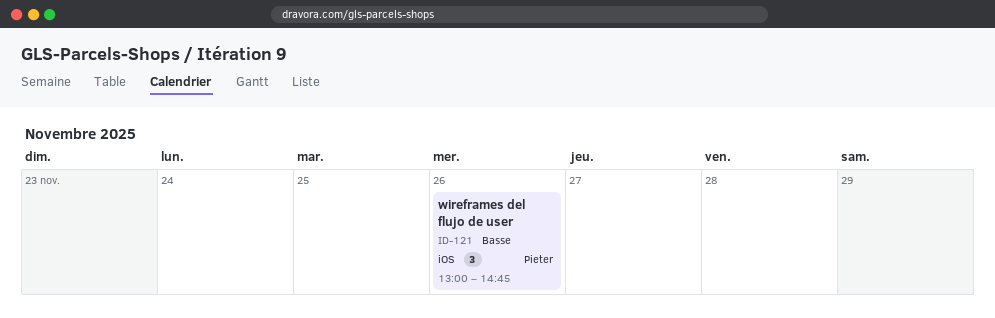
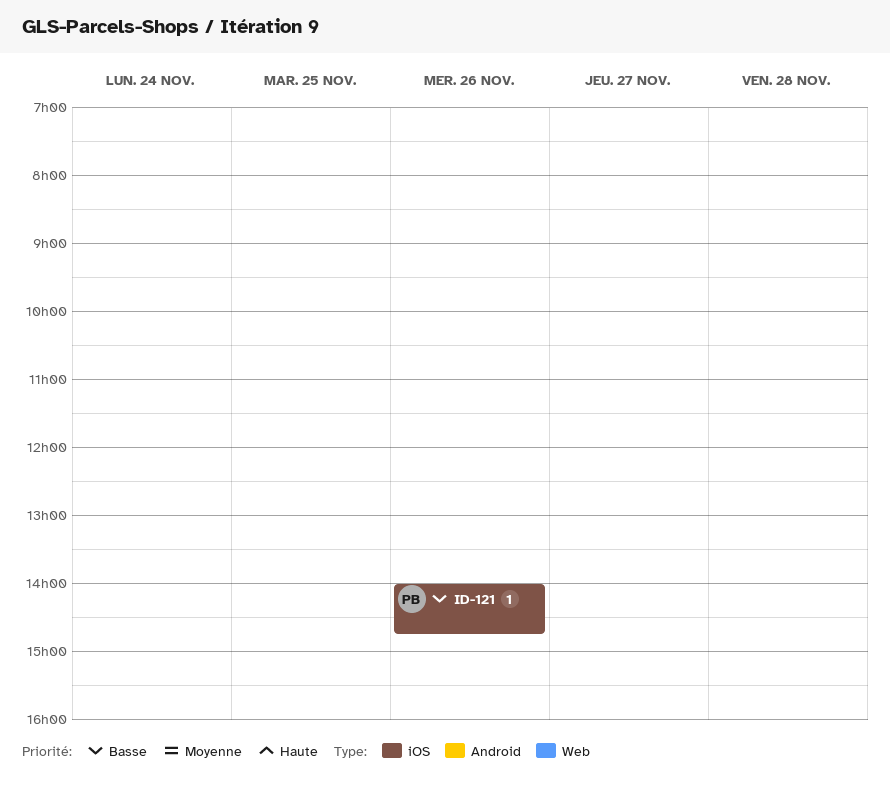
ID-121, estimate: 3 -> 1
ID-121, begins: 13:00 -> 14:00

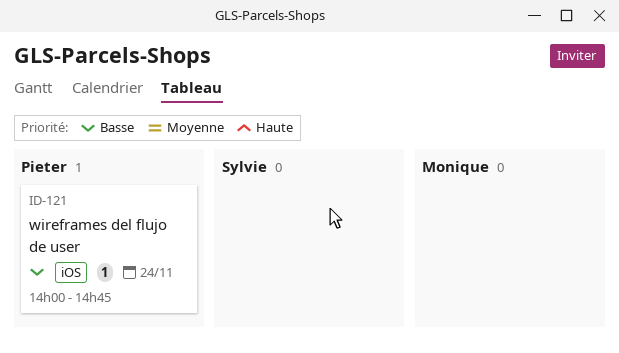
ID-121, day: Nov 26 -> Nov 24

